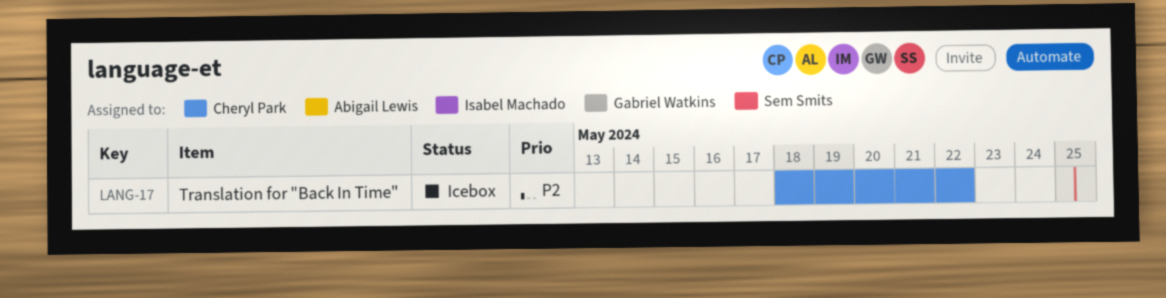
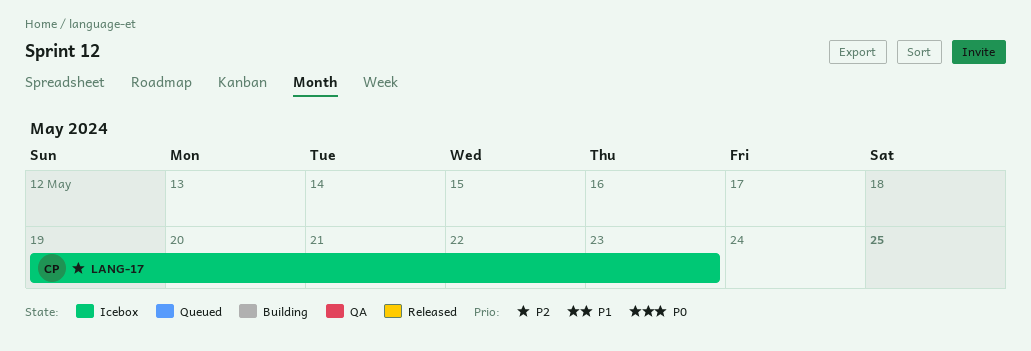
LANG-17, start: May 18 -> May 19
LANG-17, due: May 22 -> May 23

